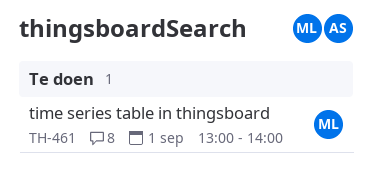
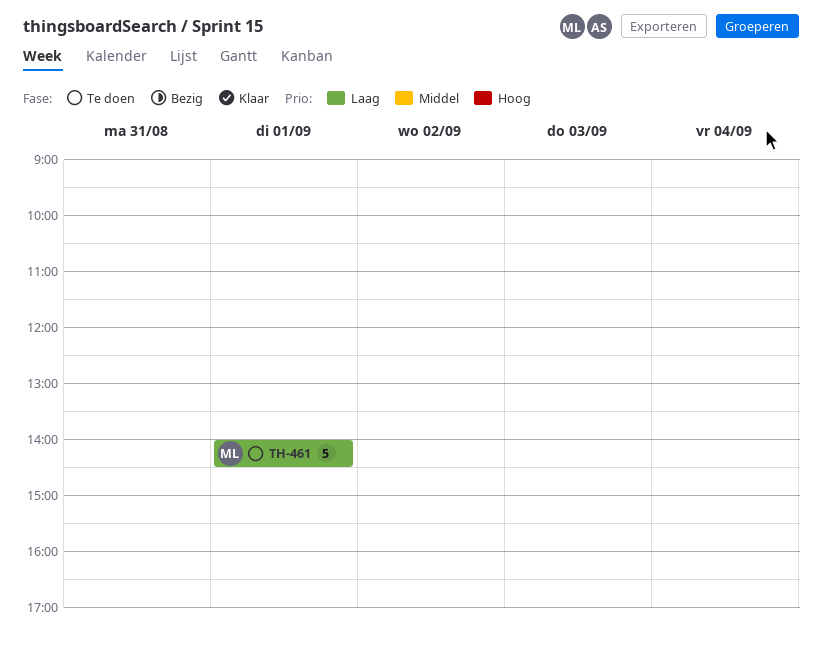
TH-461, begins: 13:00 -> 14:00
TH-461, ends: 14:00 -> 14:30

